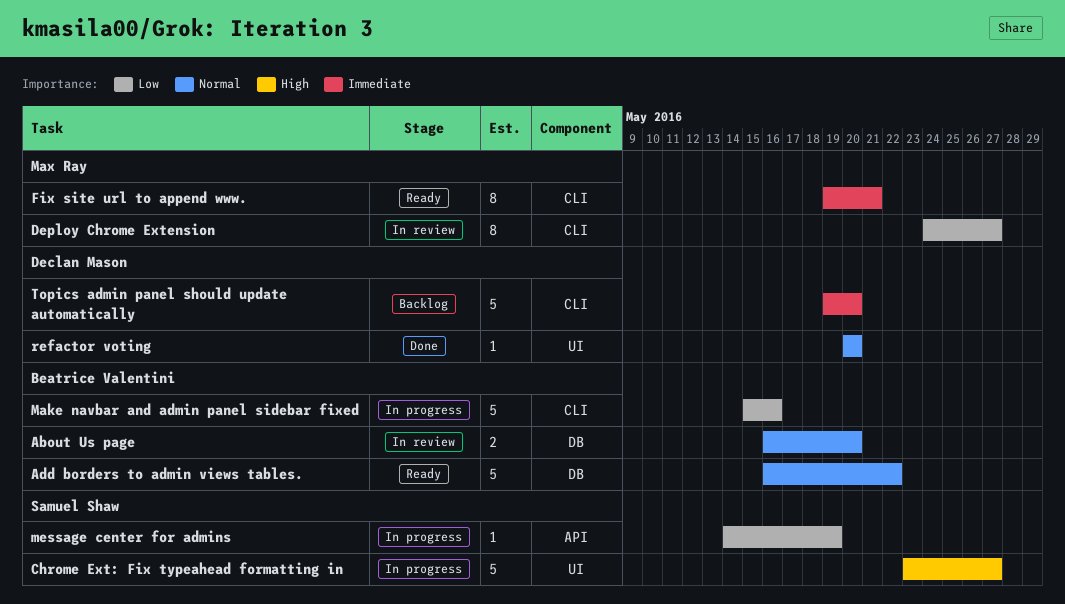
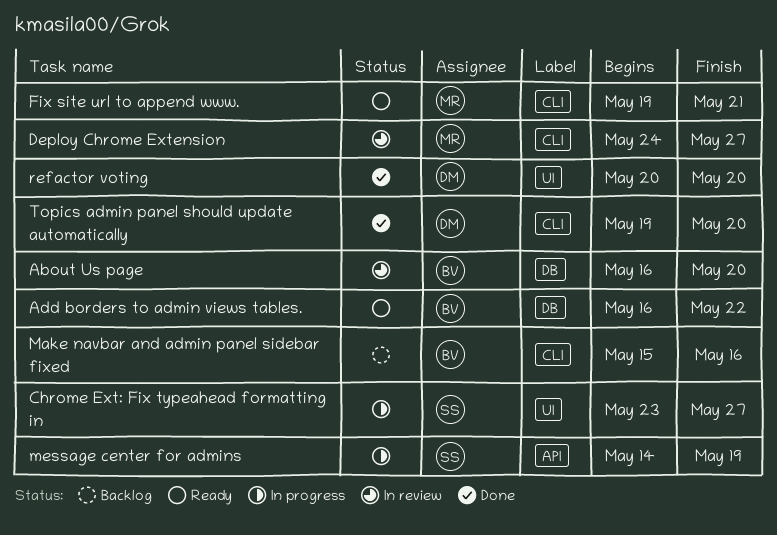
Make navbar and admin panel sidebar fixed, status: In progress -> Backlog
Topics admin panel should update automatically, status: Backlog -> Done

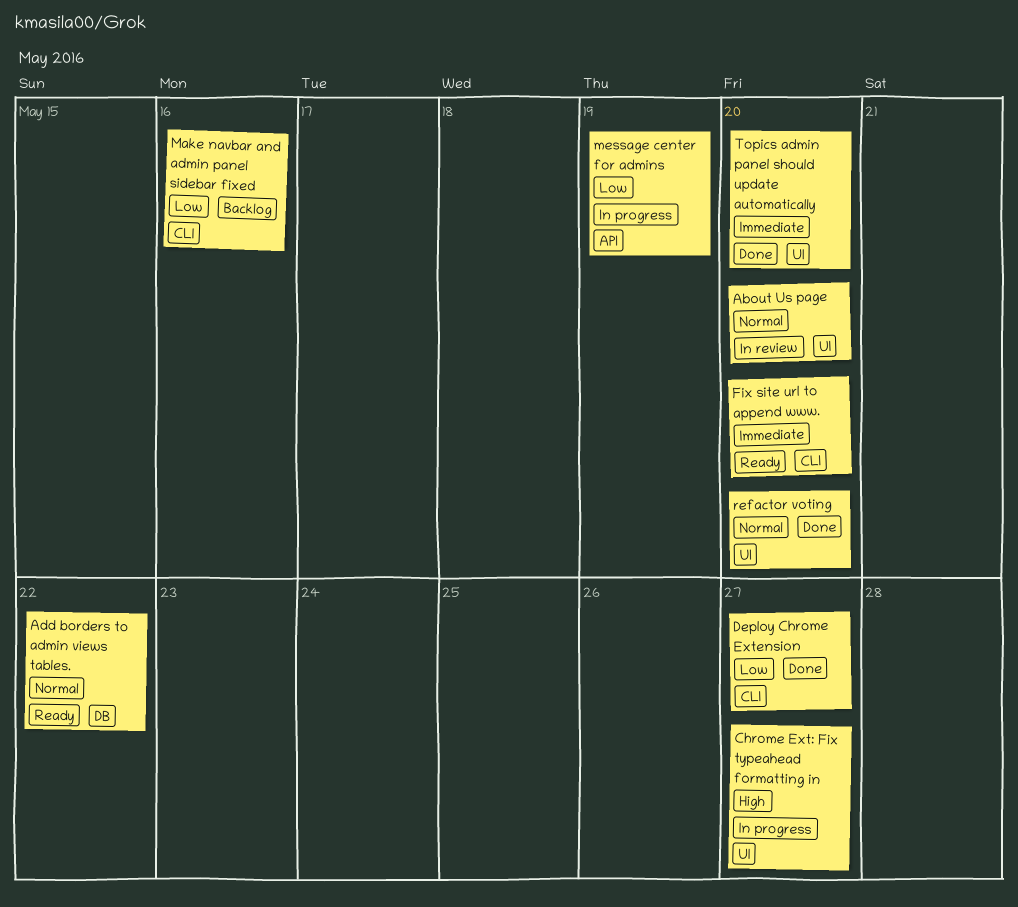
About Us page, label: DB -> UI
Deploy Chrome Extension, status: In review -> Done
Fix site url to append www., due: May 21 -> May 20
Topics admin panel should update automatically, label: CLI -> UI

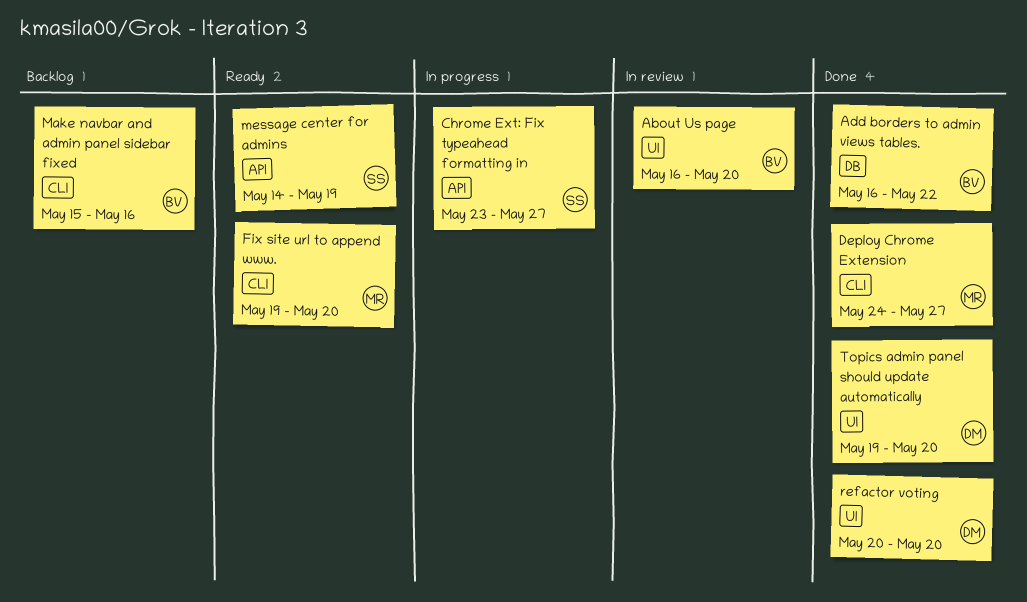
Add borders to admin views tables., status: Ready -> Done
Chrome Ext: Fix typeahead formatting in, label: UI -> API
message center for admins, status: In progress -> Ready

